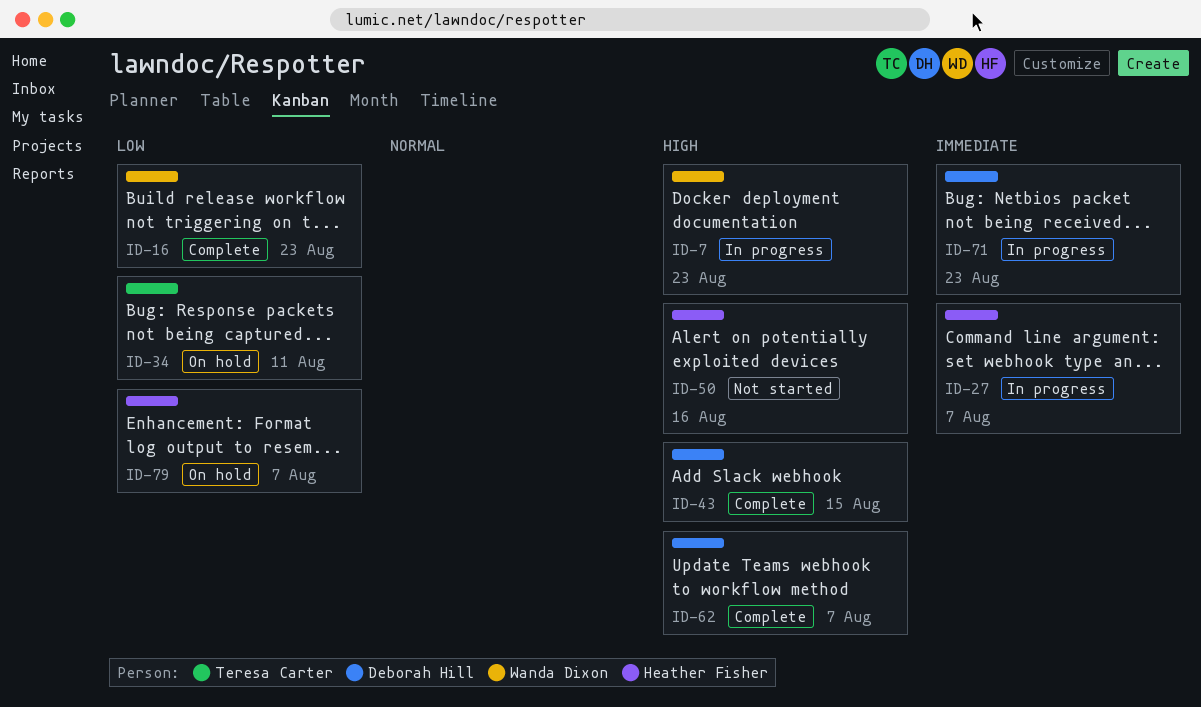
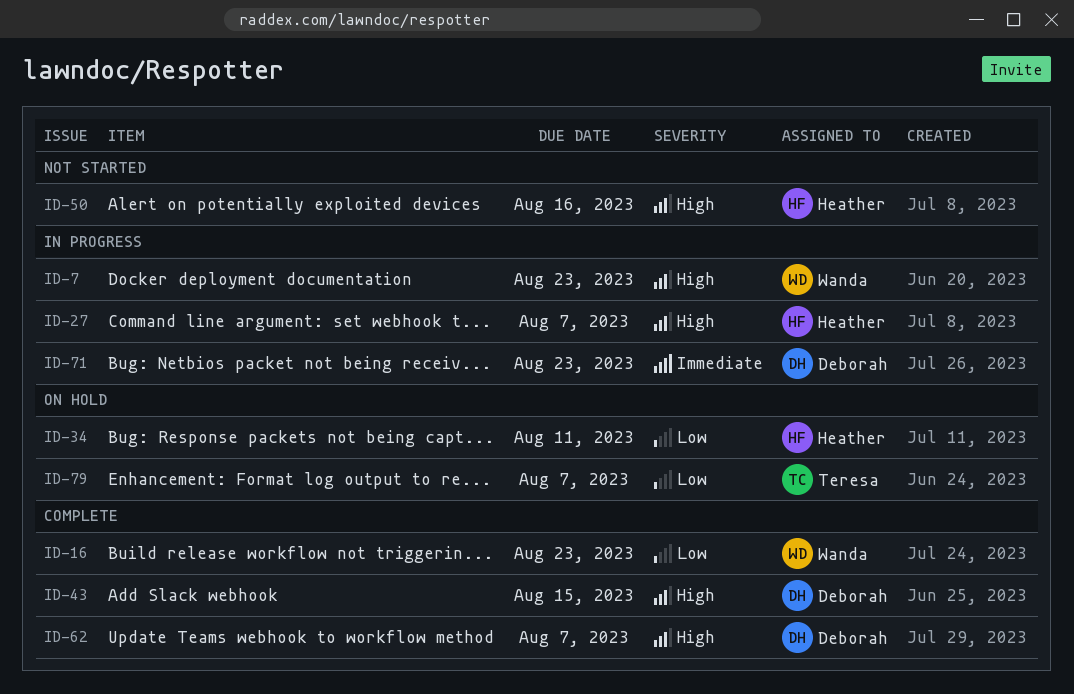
ID-27, priority: Immediate -> High
ID-34, owner: Teresa Carter -> Heather Fisher
ID-79, owner: Heather Fisher -> Teresa Carter

